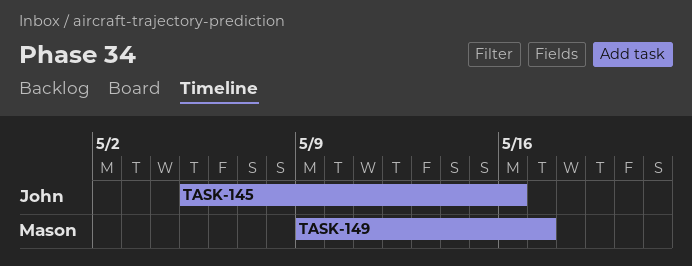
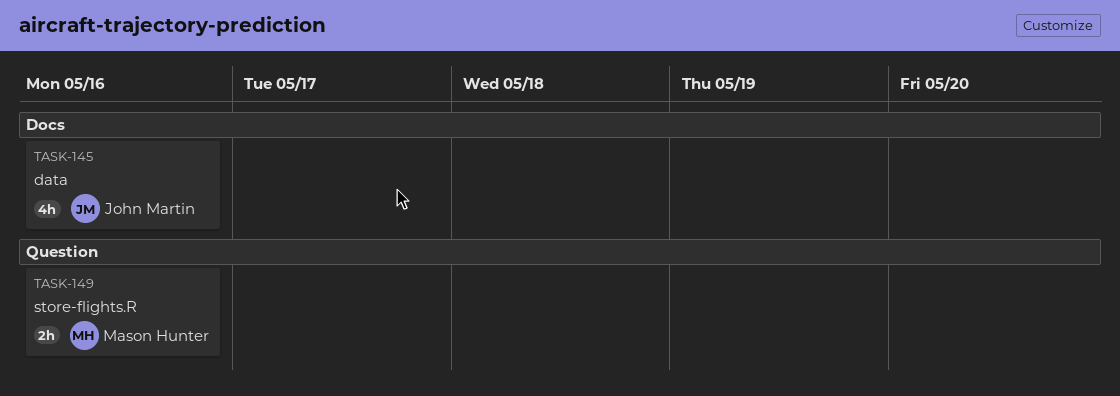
TASK-149, due: May 17 -> May 16

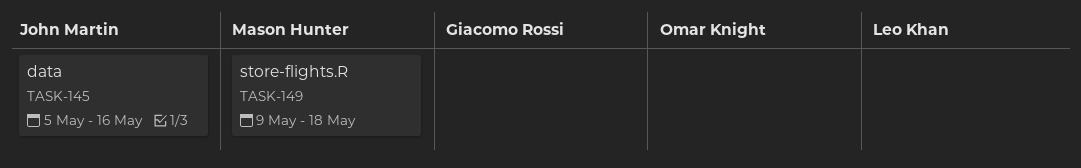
TASK-149, due: May 16 -> May 18

